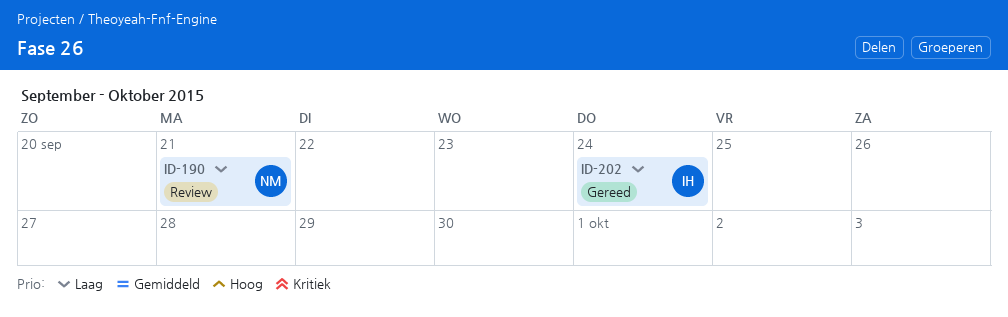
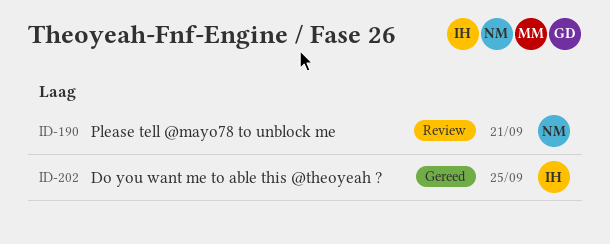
ID-202, due: Sep 24 -> Sep 25

